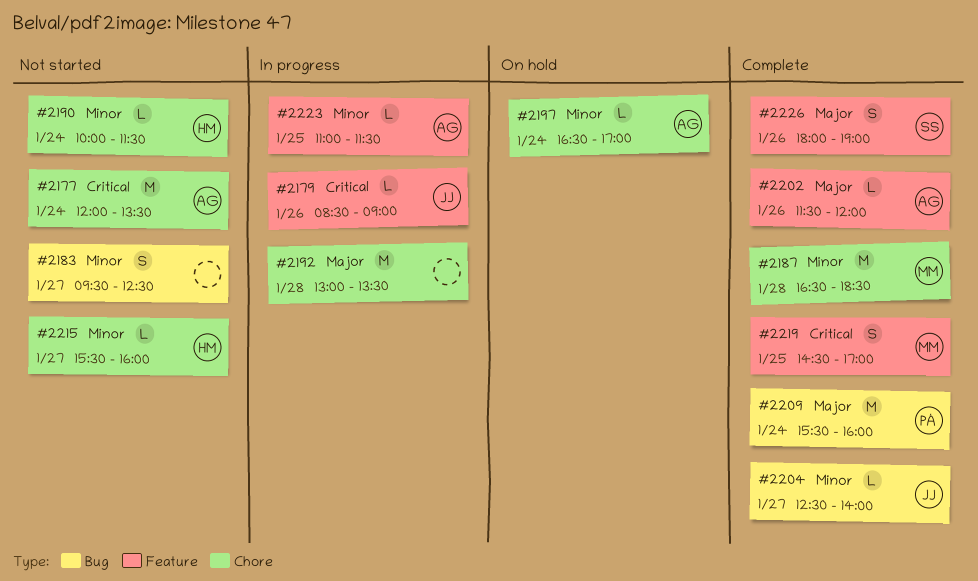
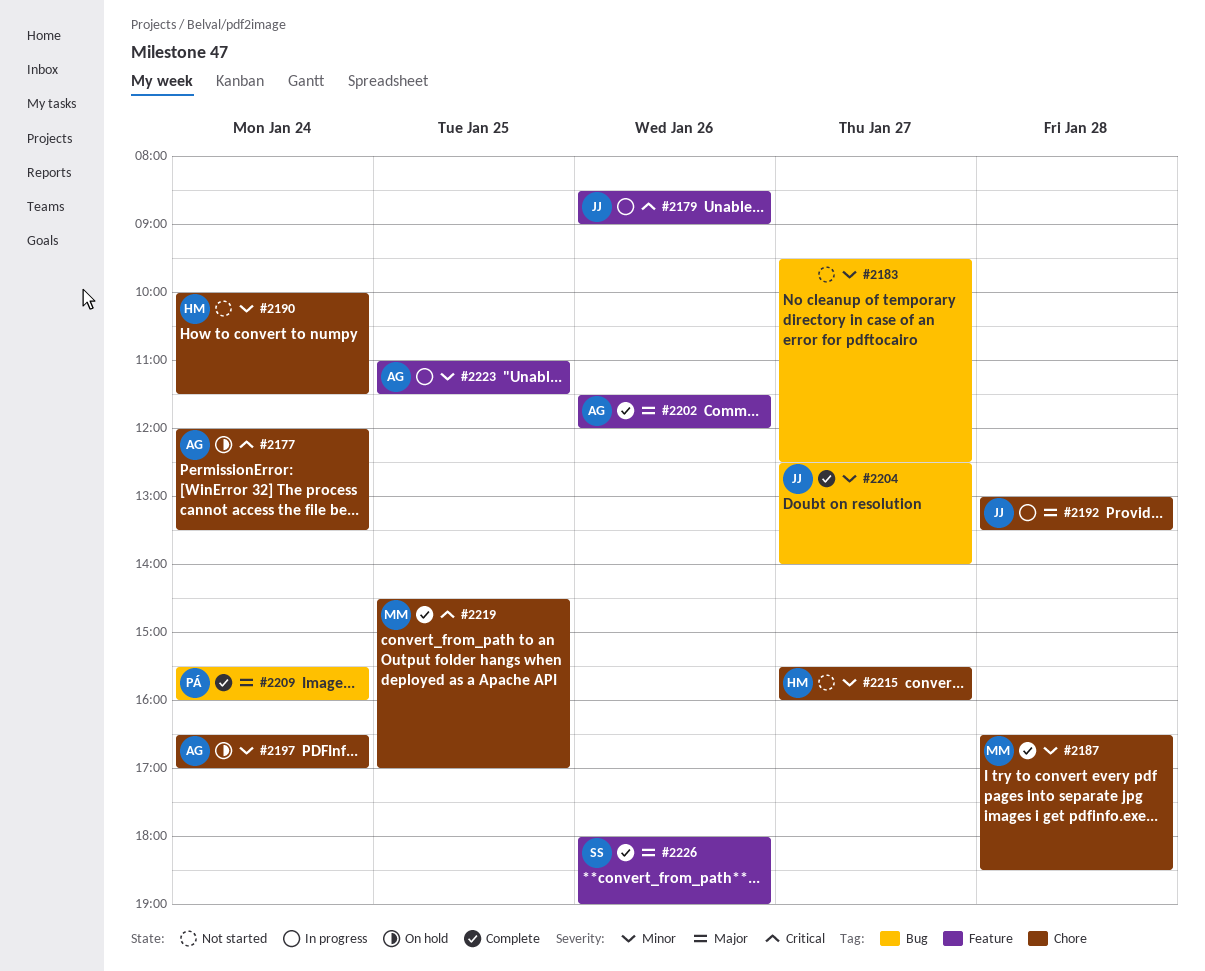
#2177, status: Not started -> On hold
#2192, owner: none -> JJ
#2219, label: Feature -> Chore

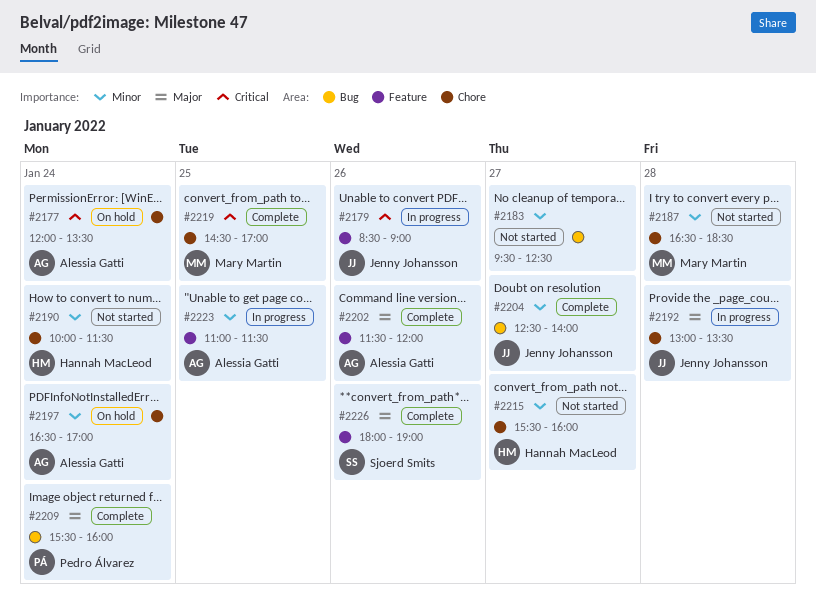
#2187, status: Complete -> Not started

